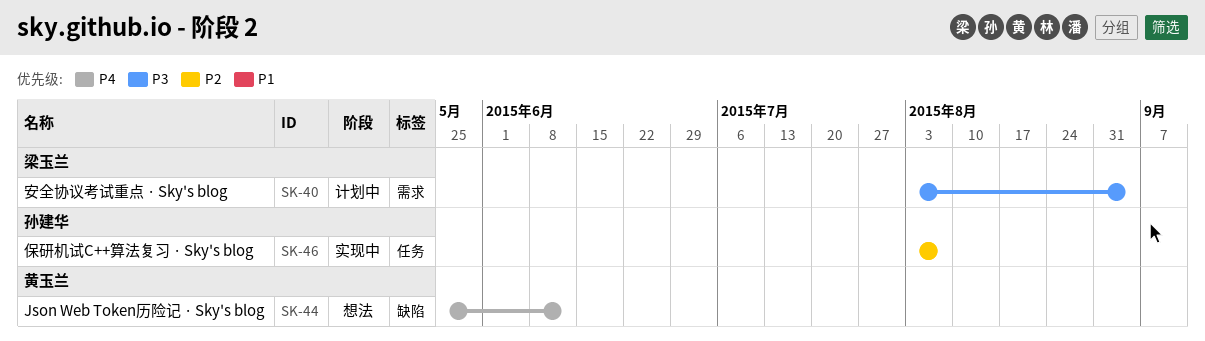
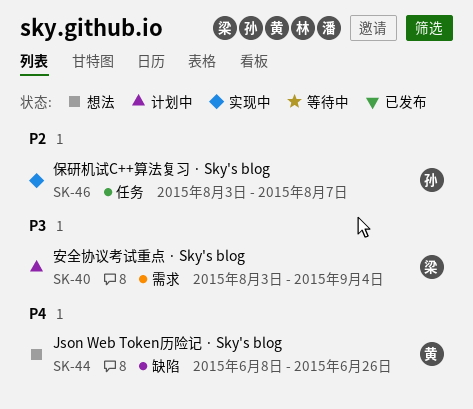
SK-44, start: May 25 -> Jun 8
SK-44, due: Jun 12 -> Jun 26

